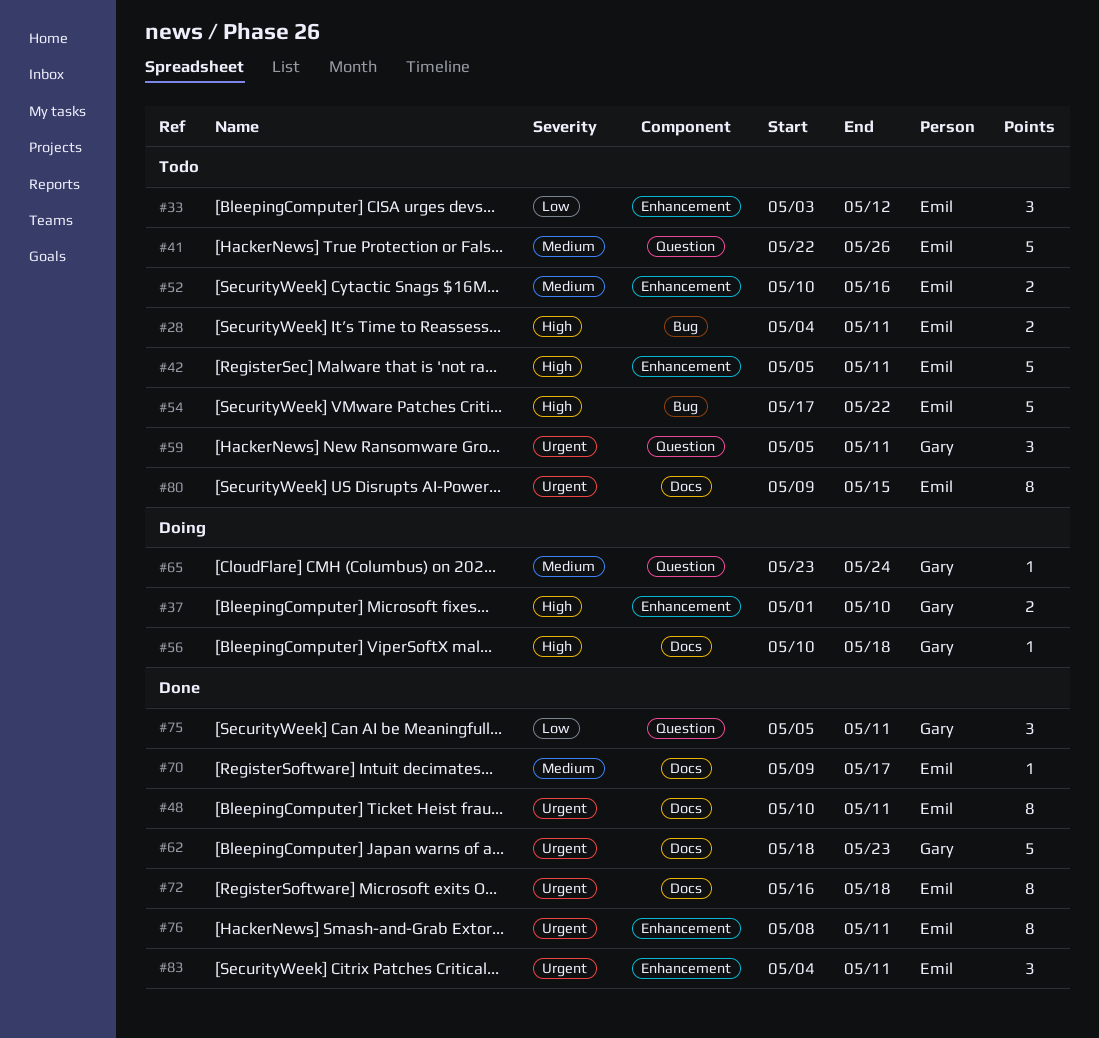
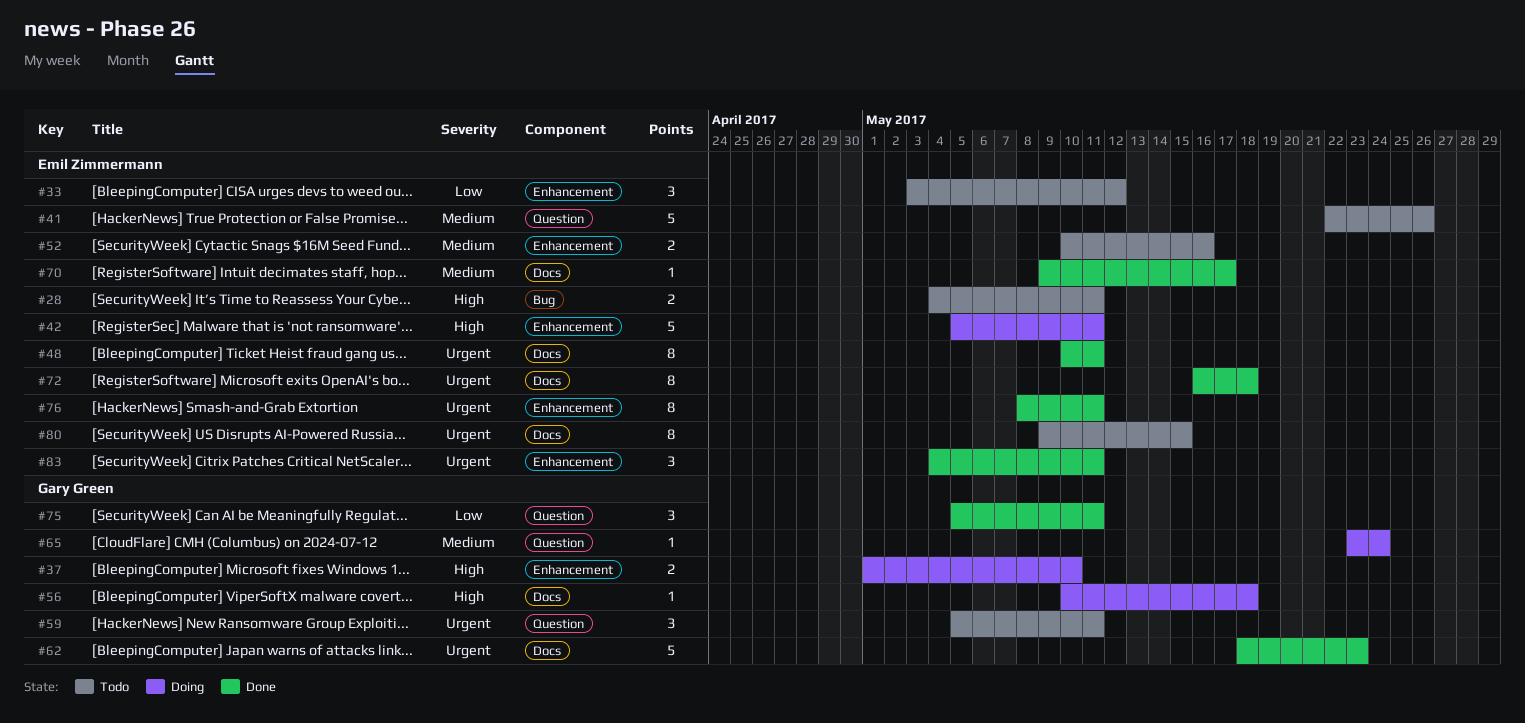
#42, status: Todo -> Doing
#54: present -> none

